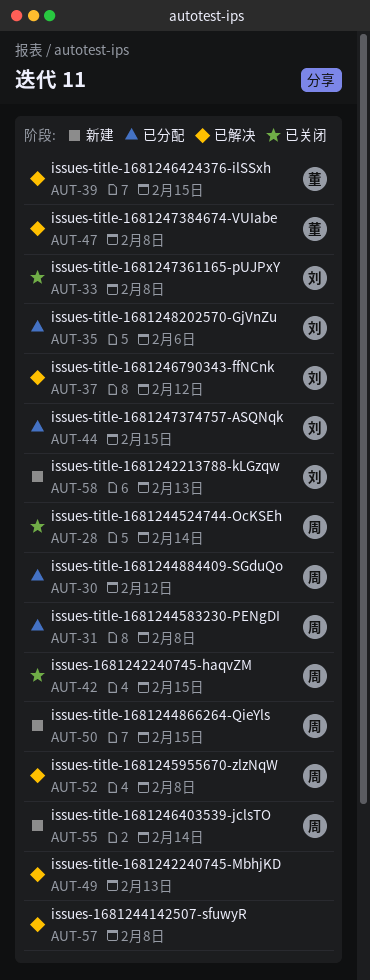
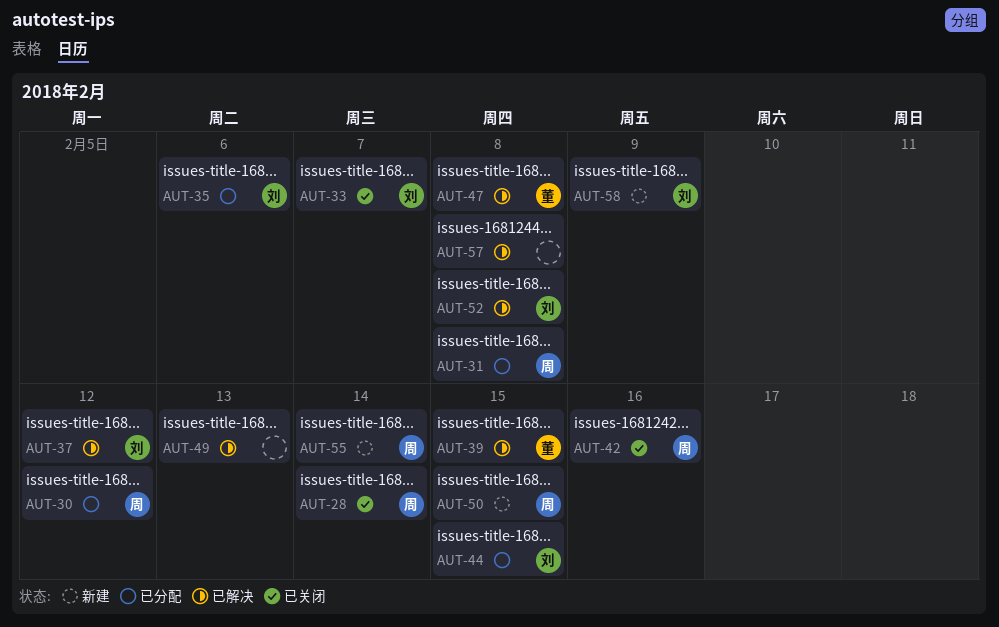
AUT-33, due: Feb 8 -> Feb 7
AUT-42, due: Feb 15 -> Feb 16
AUT-52, owner: 周 -> 刘
AUT-58, due: Feb 13 -> Feb 9

